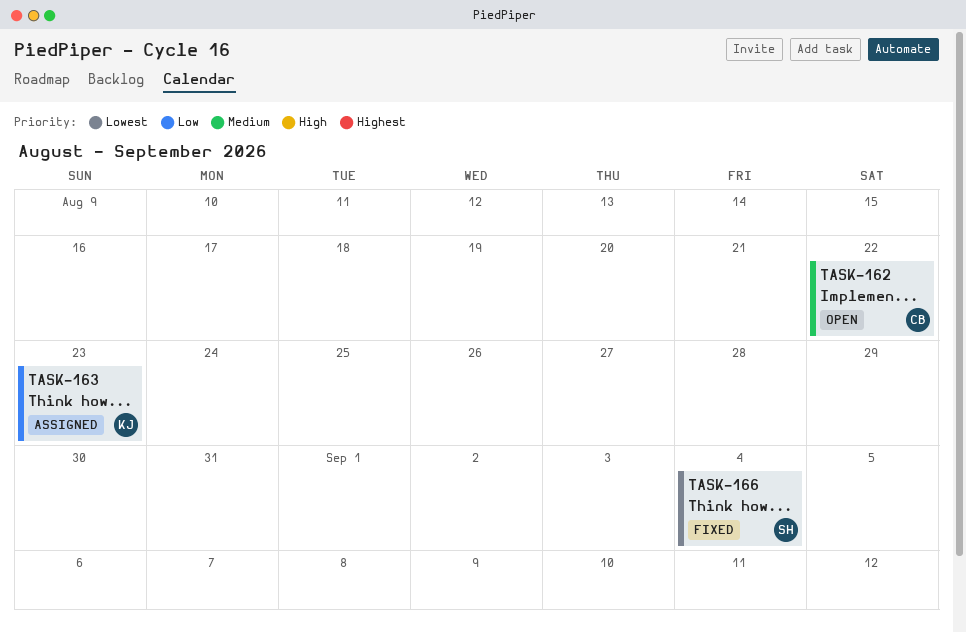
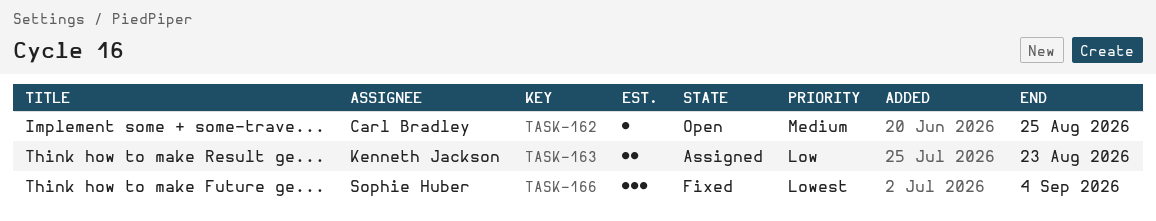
TASK-162, due: Aug 22 -> Aug 25

